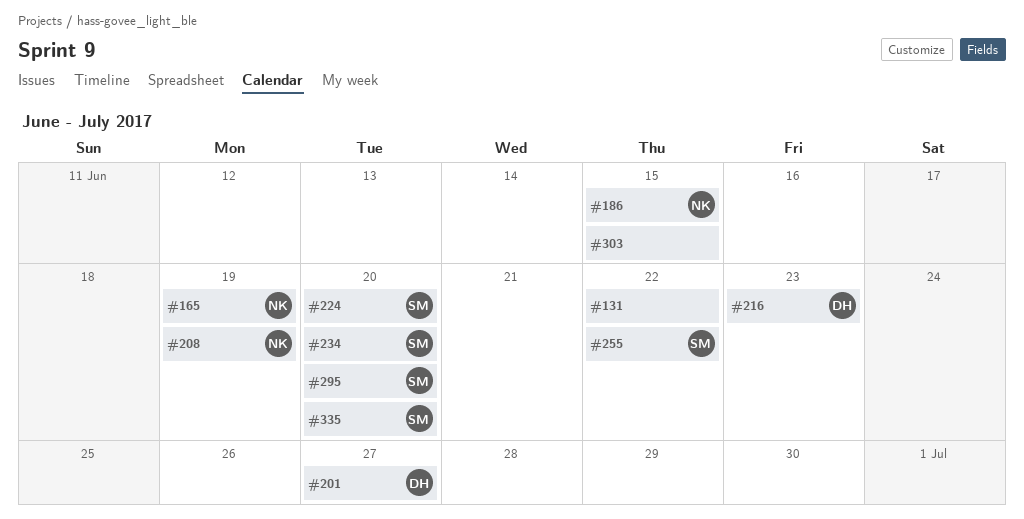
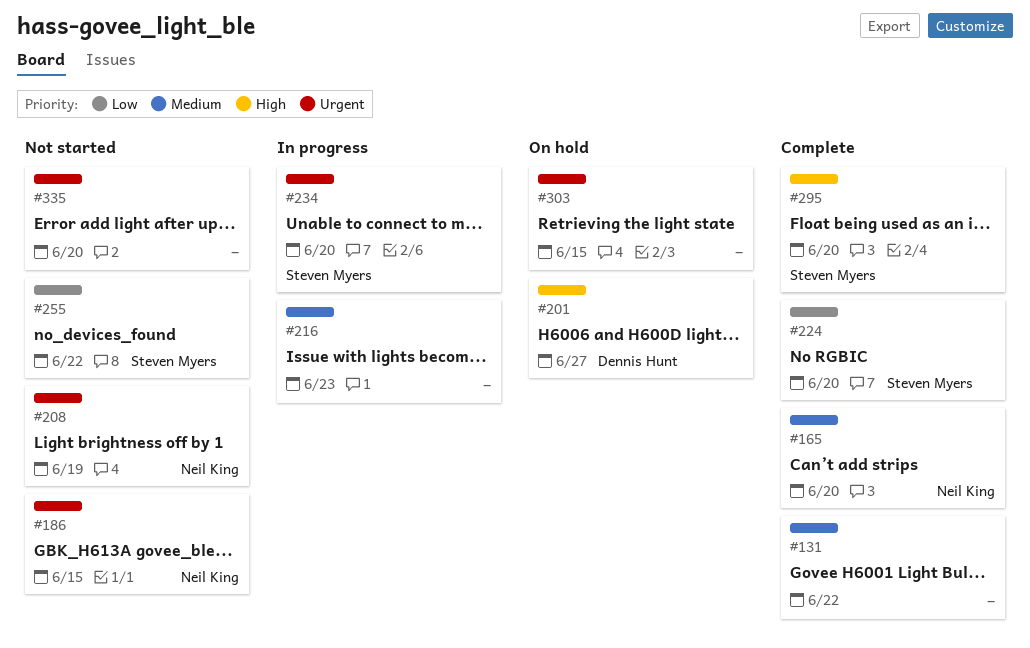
#165, due: Jun 19 -> Jun 20
#216, owner: Dennis Hunt -> none
#335, owner: Steven Myers -> none

